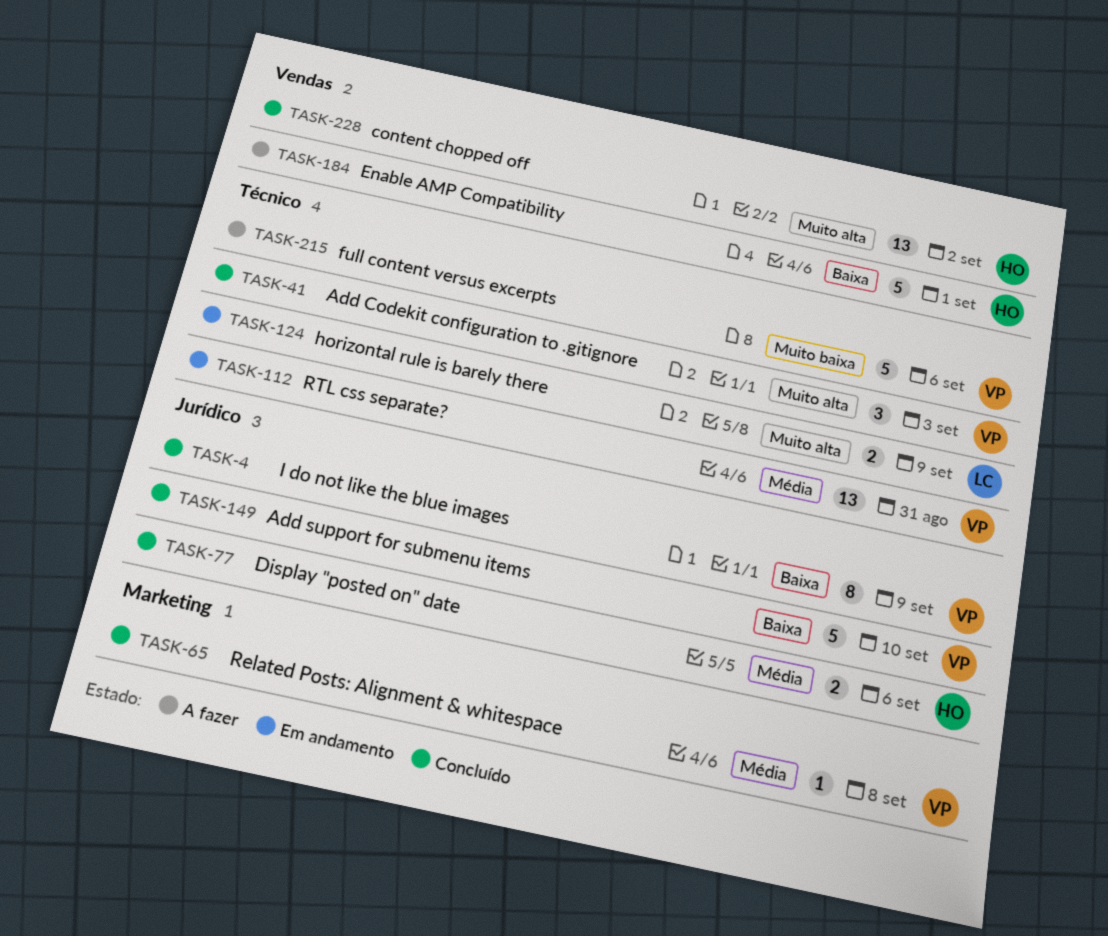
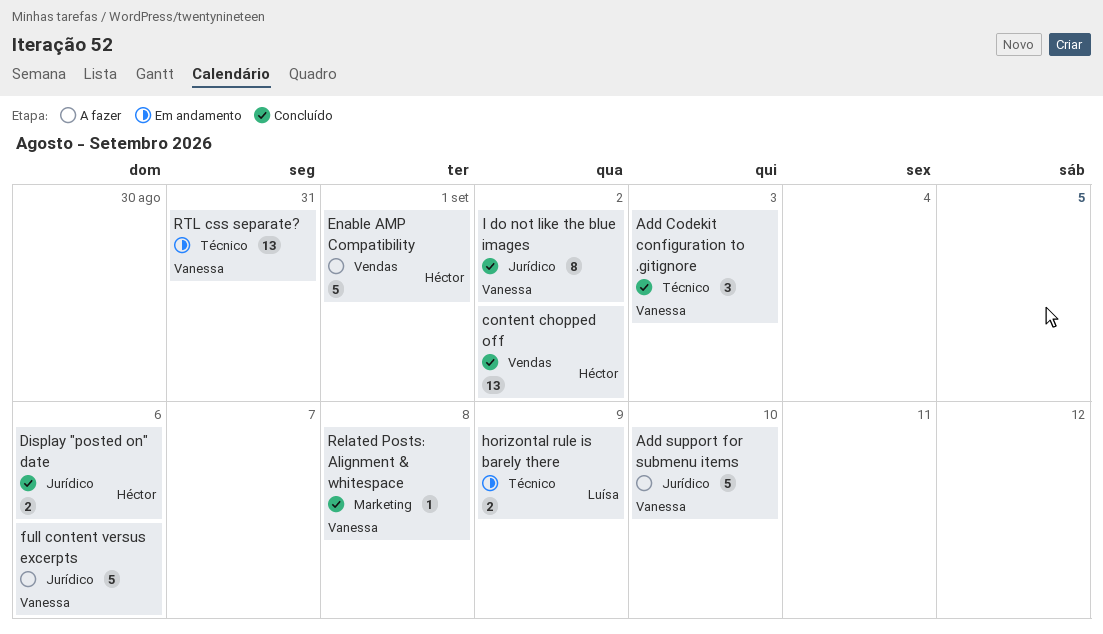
Add support for submenu items, status: Concluído -> A fazer
full content versus excerpts, label: Técnico -> Jurídico
I do not like the blue images, due: Sep 9 -> Sep 2

